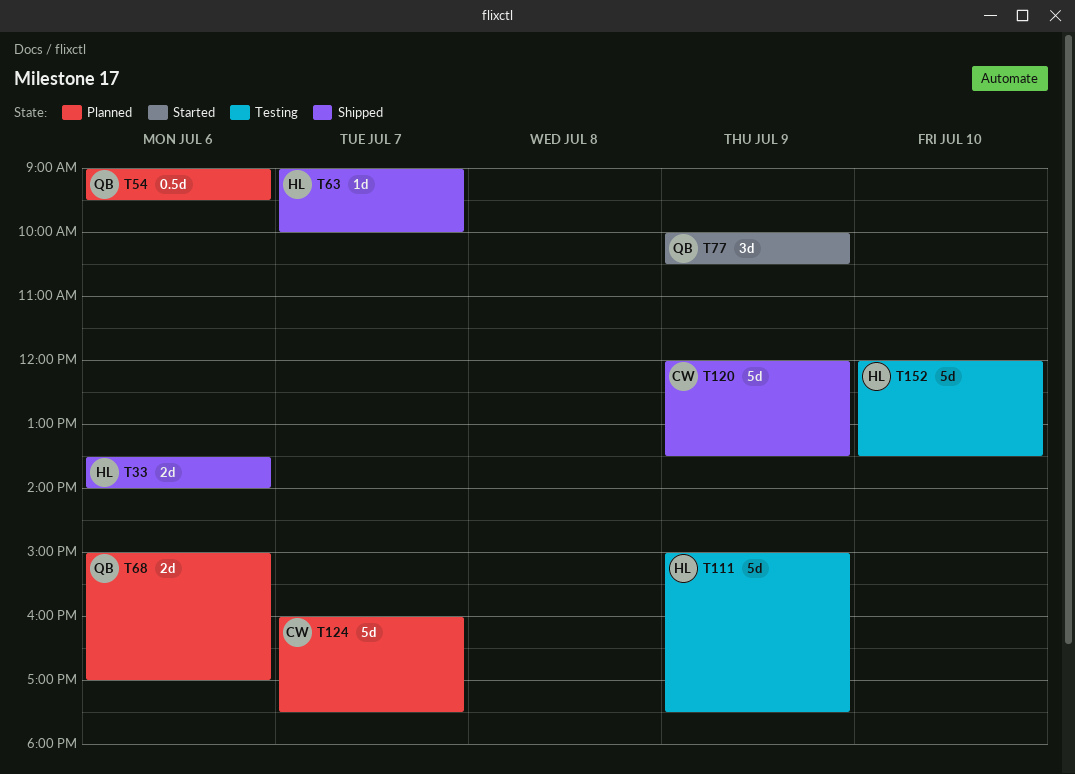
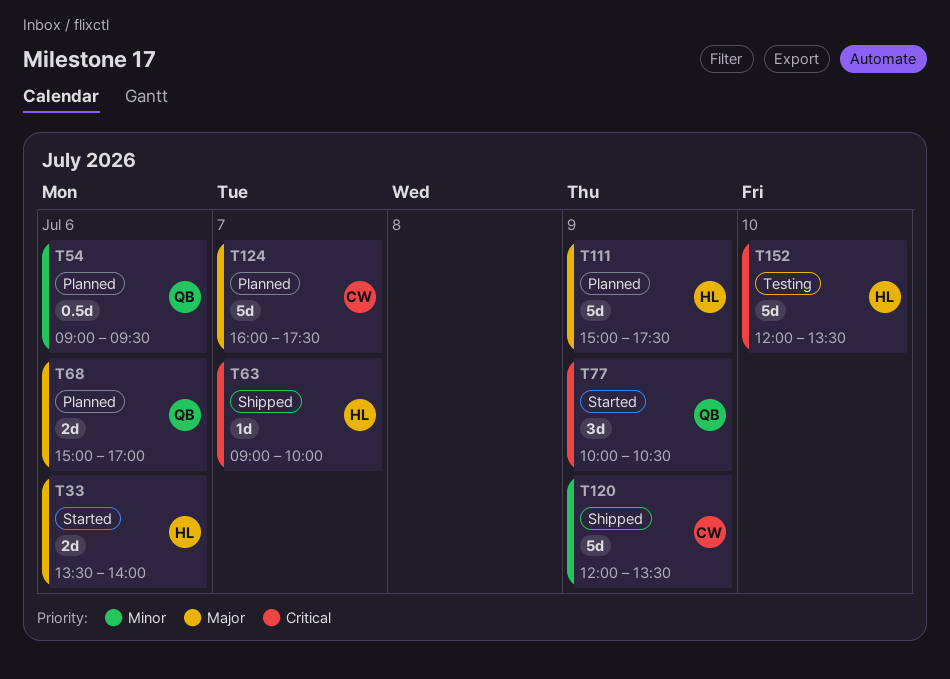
T33, status: Shipped -> Started
T111, status: Testing -> Planned

